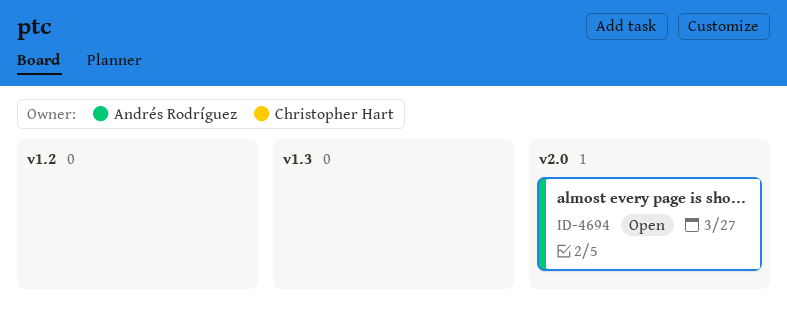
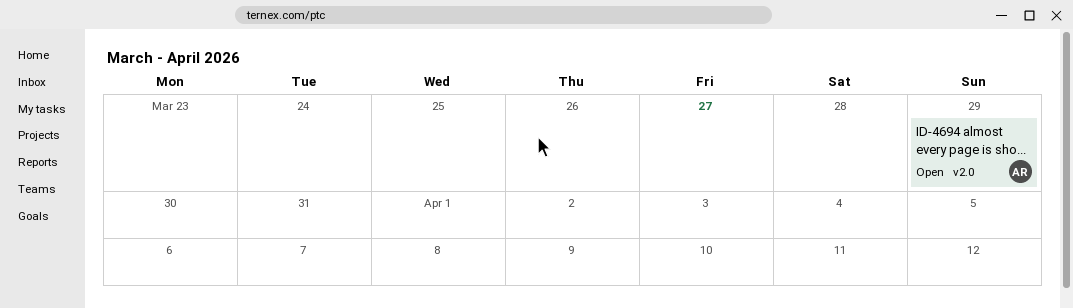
ID-4694, due: Mar 27 -> Mar 29

